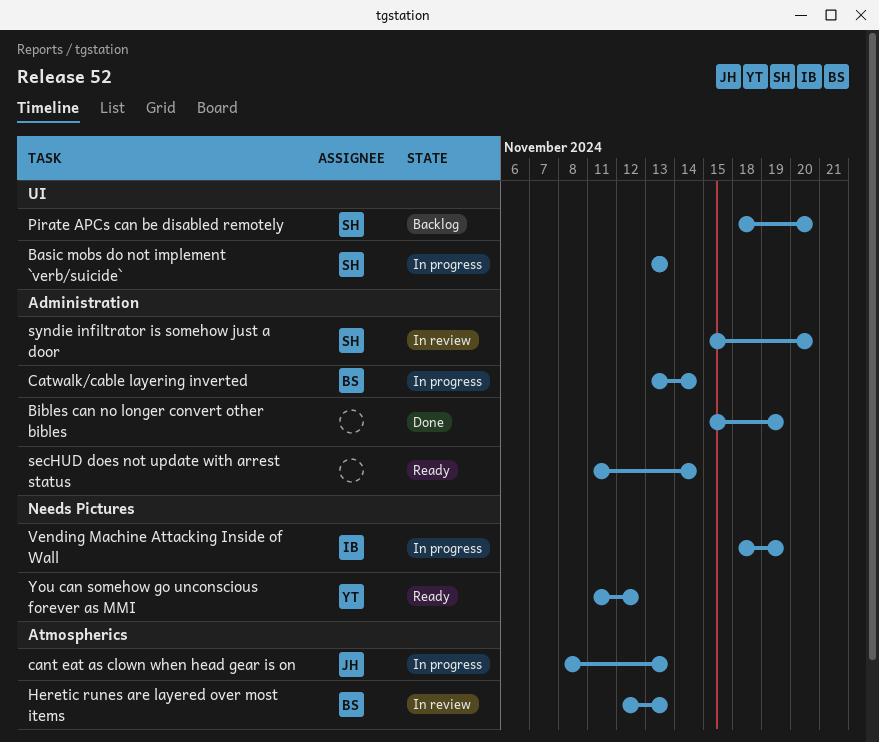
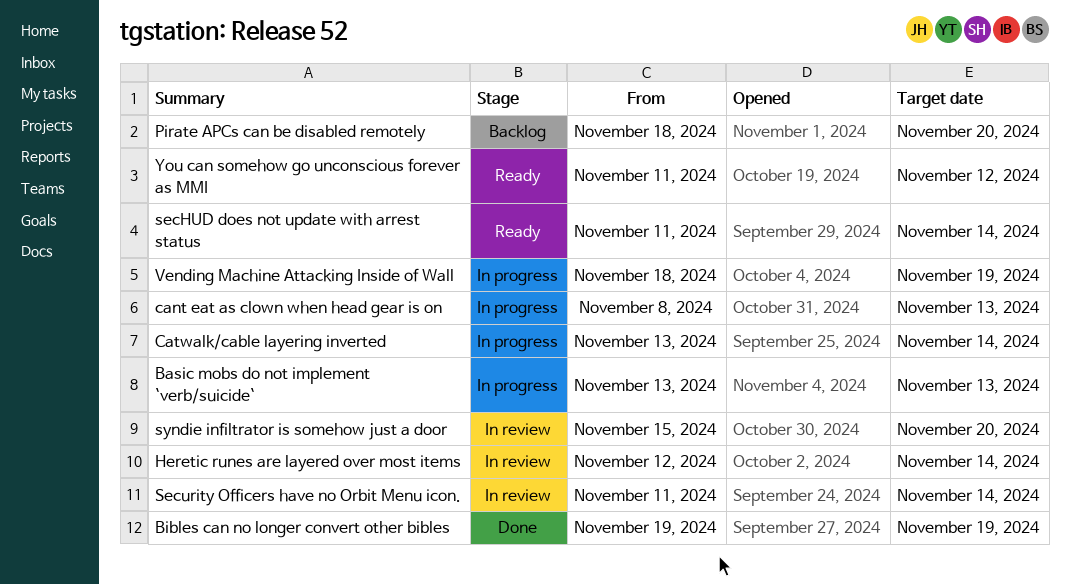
Bibles can no longer convert other bibles, start: Nov 15 -> Nov 19
Heretic runes are layered over most items, due: Nov 13 -> Nov 14
Security Officers have no Orbit Menu icon.: none -> present

